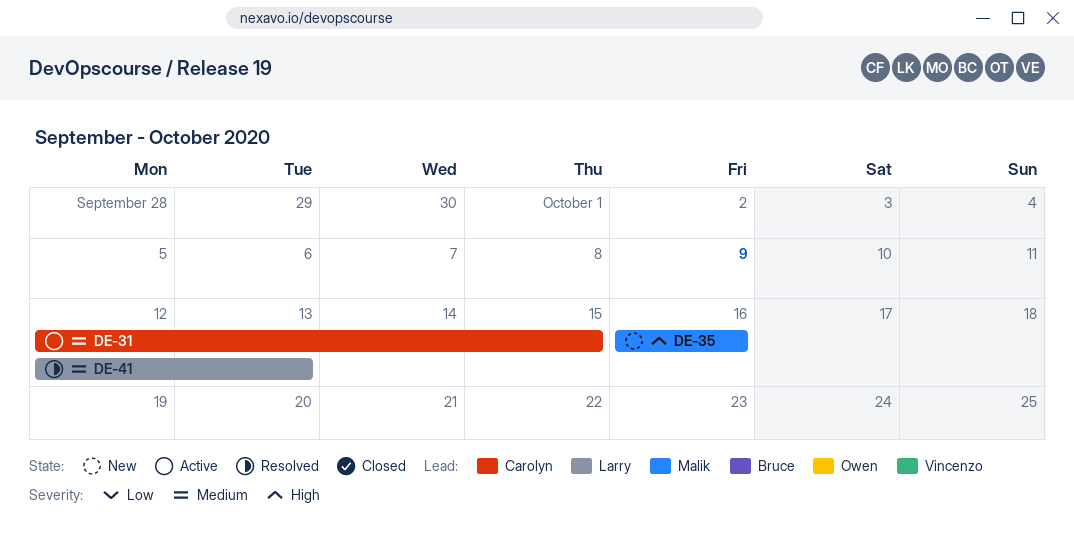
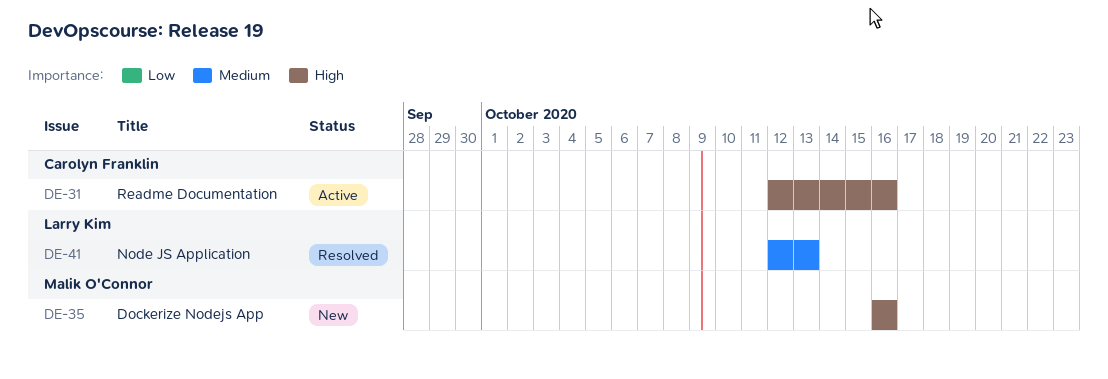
DE-31, priority: Medium -> High
DE-31, due: Oct 15 -> Oct 16

